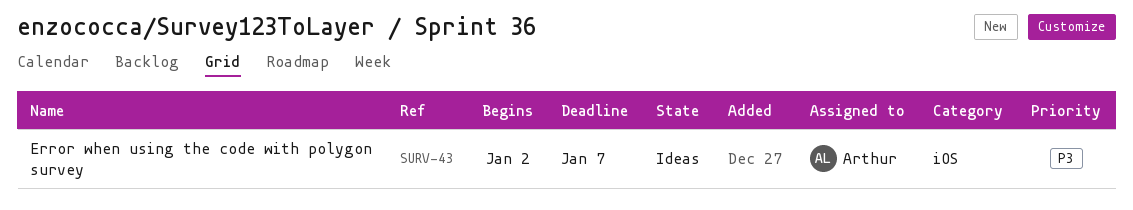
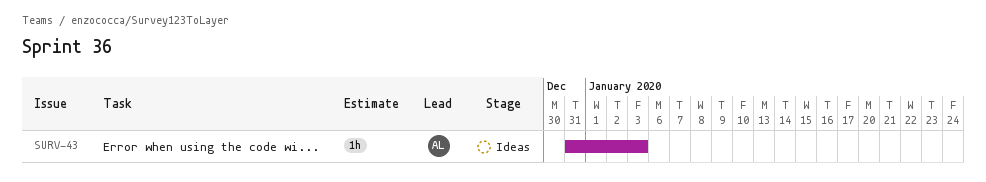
SURV-43, start: Jan 2 -> Dec 31
SURV-43, due: Jan 7 -> Jan 3

